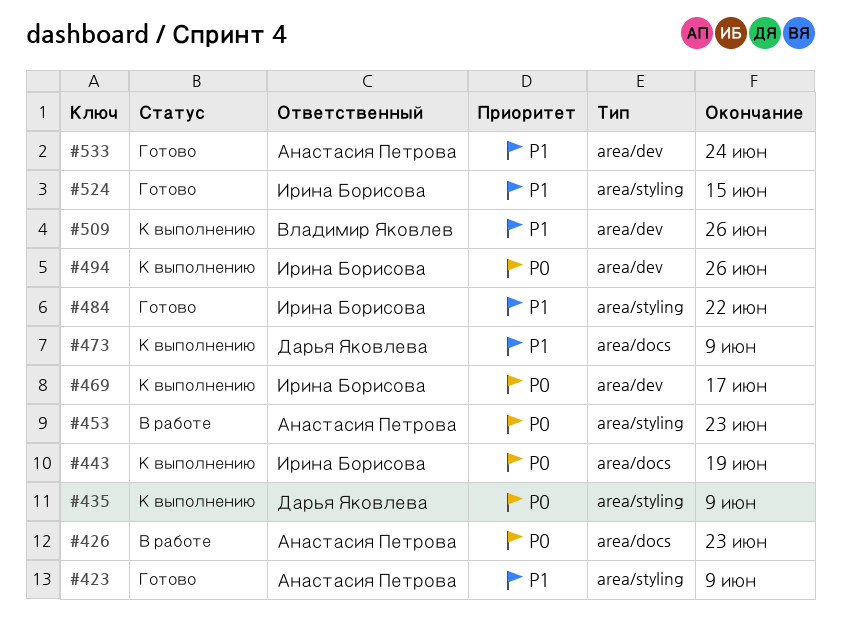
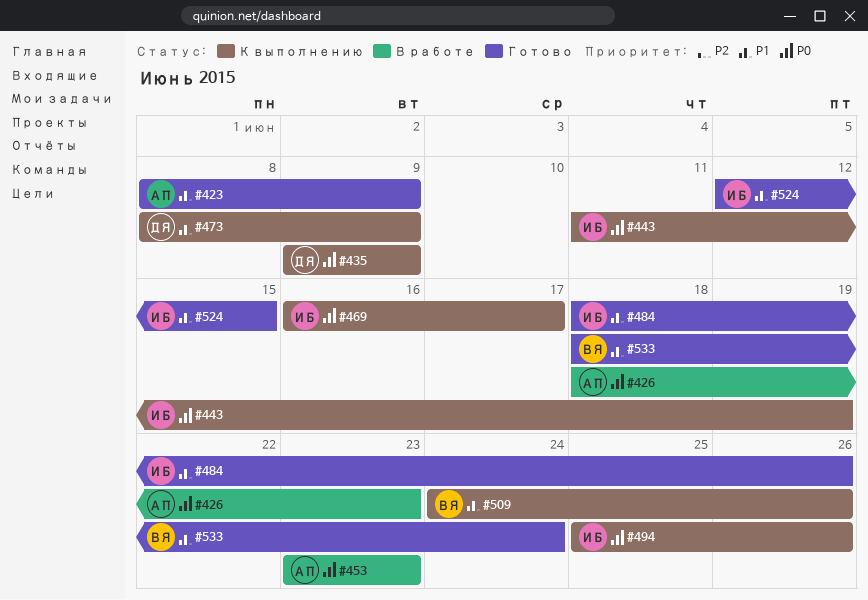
#484, due: Jun 22 -> Jun 26
#533, owner: Анастасия Петрова -> Владимир Яковлев

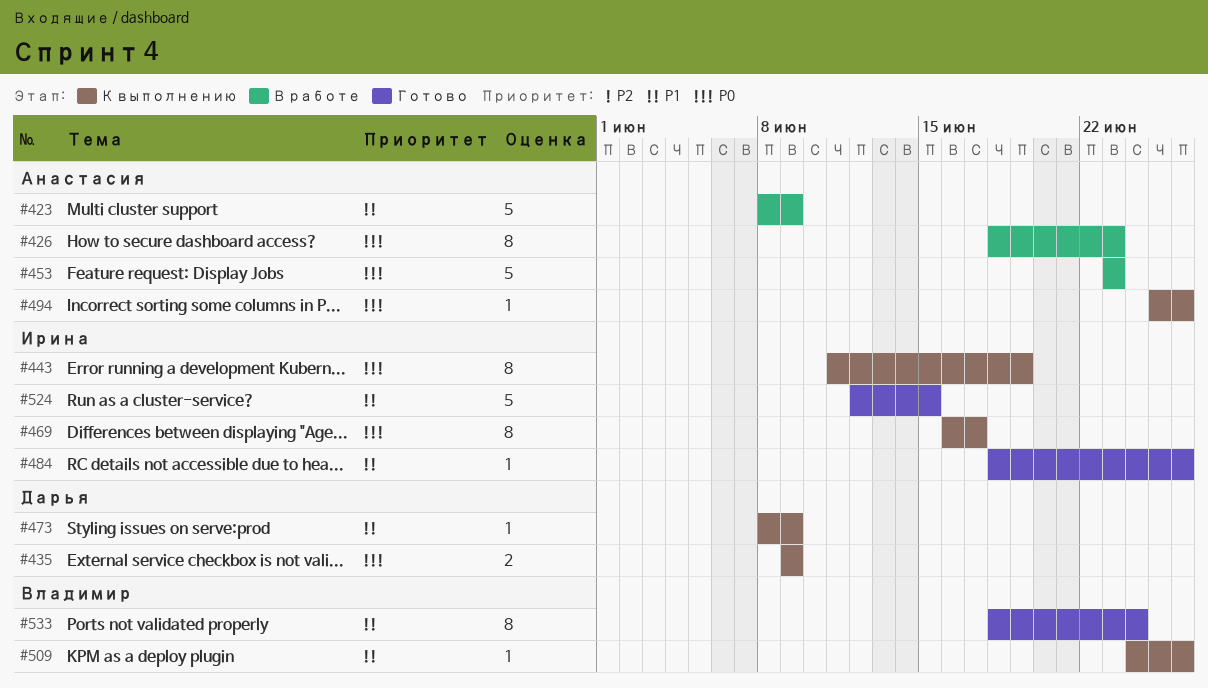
#423, status: Готово -> В работе
#494, owner: Ирина -> Анастасия

